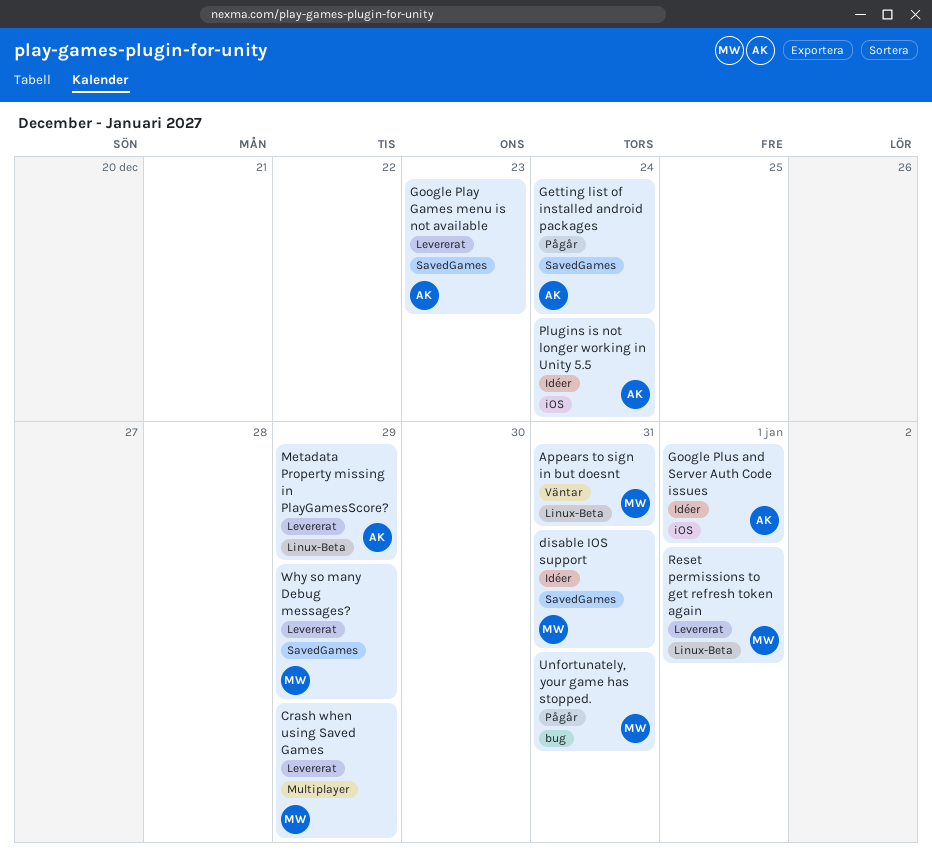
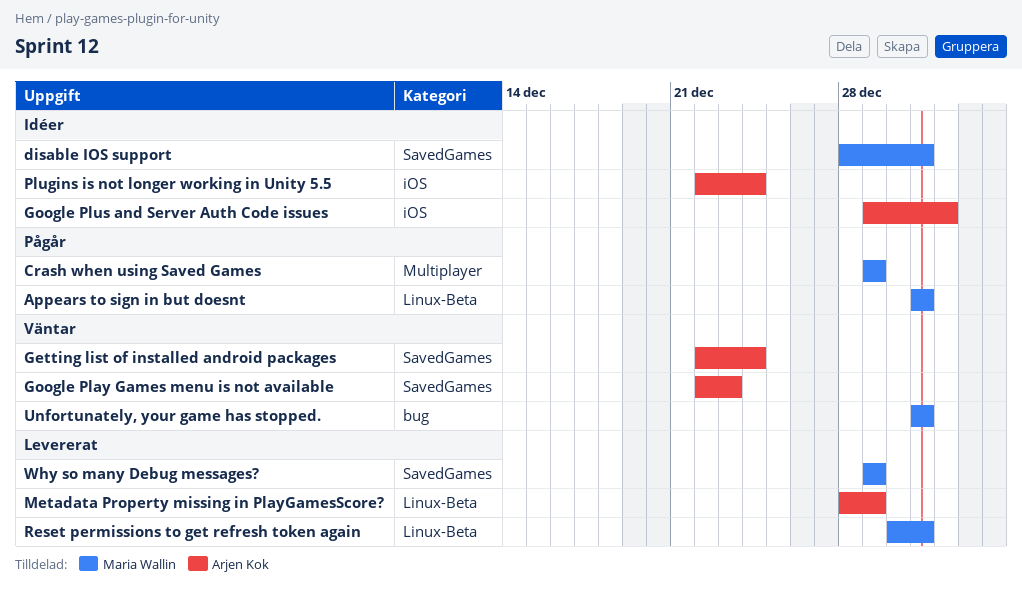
Appears to sign in but doesnt, status: Väntar -> Pågår
Crash when using Saved Games, status: Levererat -> Pågår
Getting list of installed android packages, status: Pågår -> Väntar
Google Play Games menu is not available, status: Levererat -> Väntar
Reset permissions to get refresh token again, due: Jan 1 -> Dec 31
Unfortunately, your game has stopped., status: Pågår -> Väntar

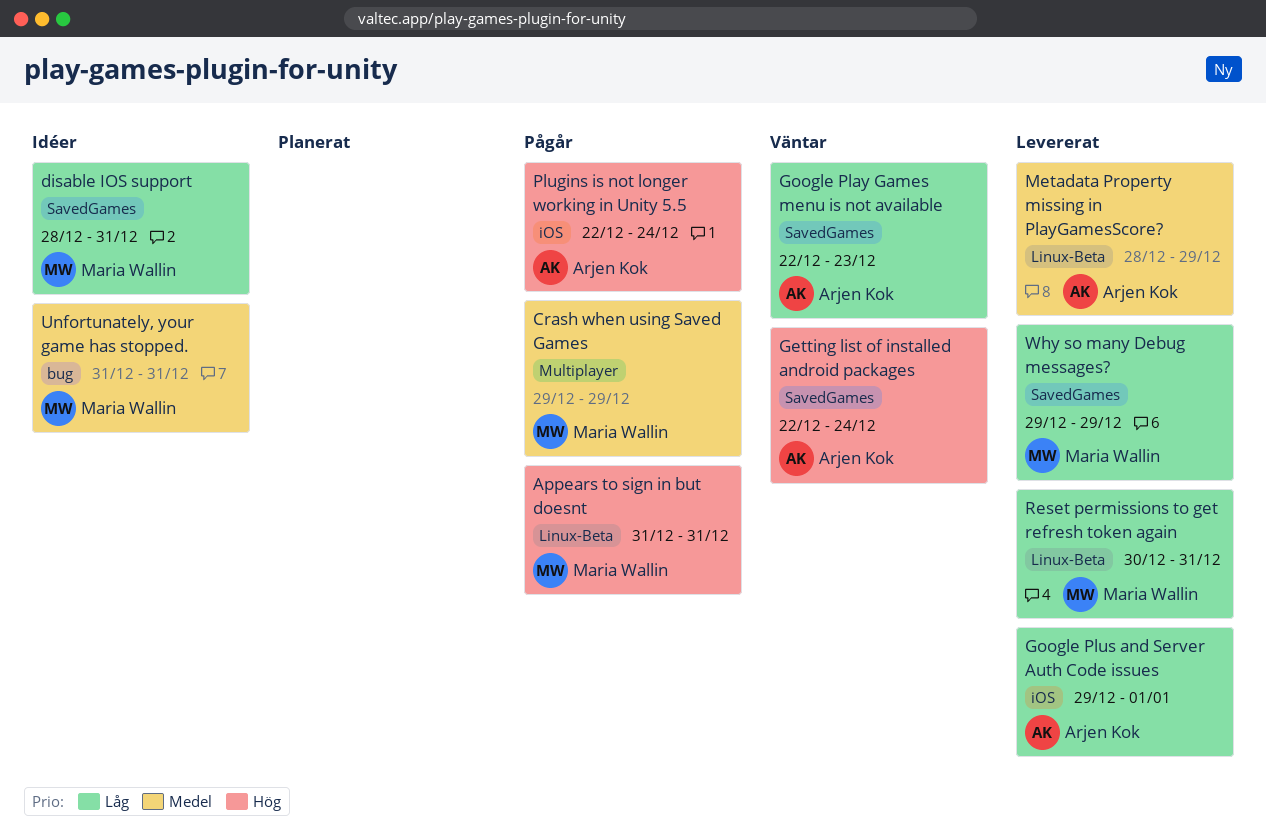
Google Plus and Server Auth Code issues, status: Idéer -> Levererat
Plugins is not longer working in Unity 5.5, status: Idéer -> Pågår
Unfortunately, your game has stopped., status: Väntar -> Idéer

